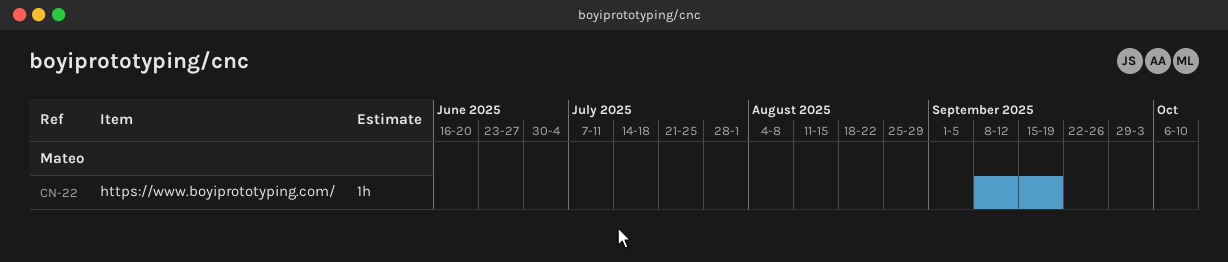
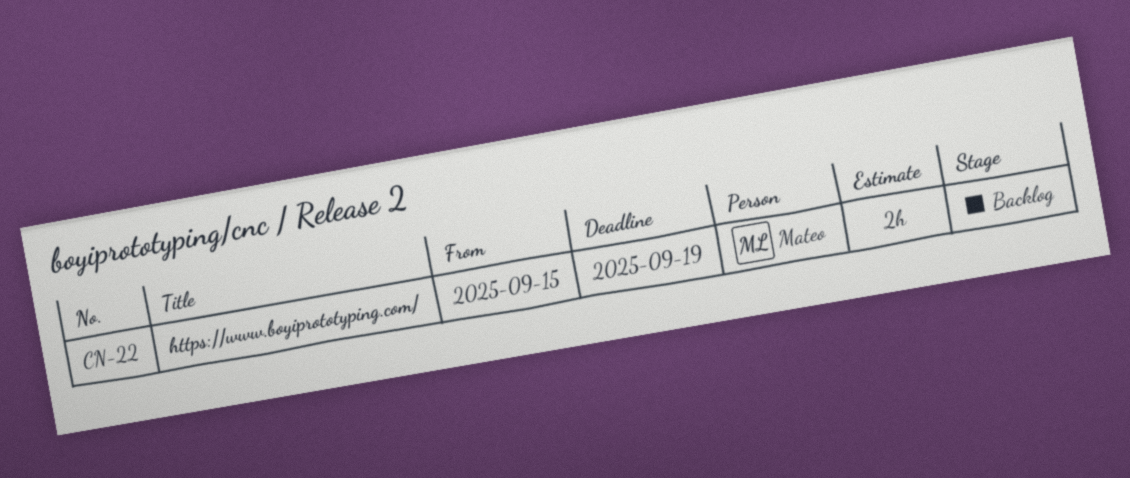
CN-22, estimate: 1h -> 2h
CN-22, start: Sep 8 -> Sep 15

